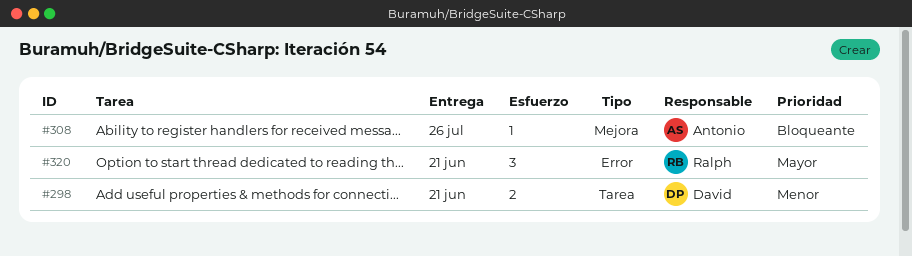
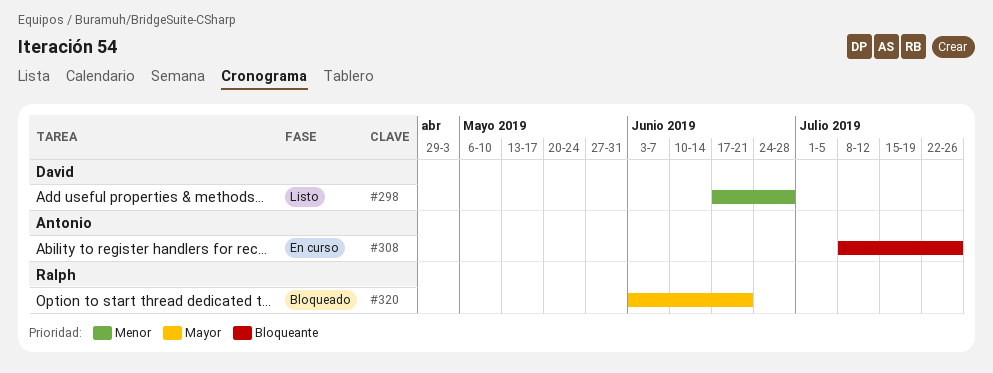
#298, due: Jun 21 -> Jun 28

